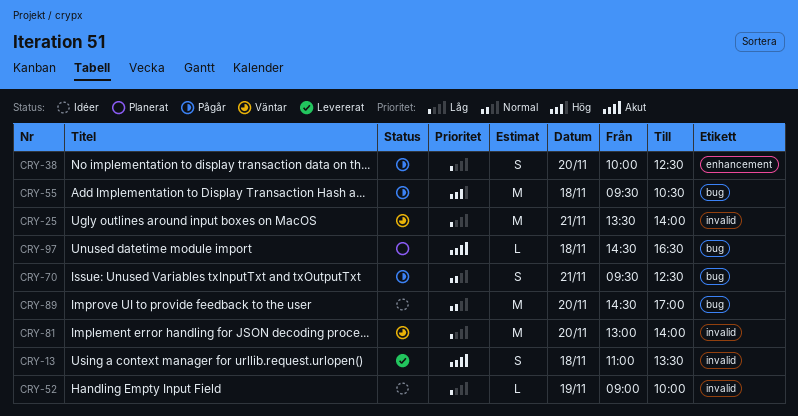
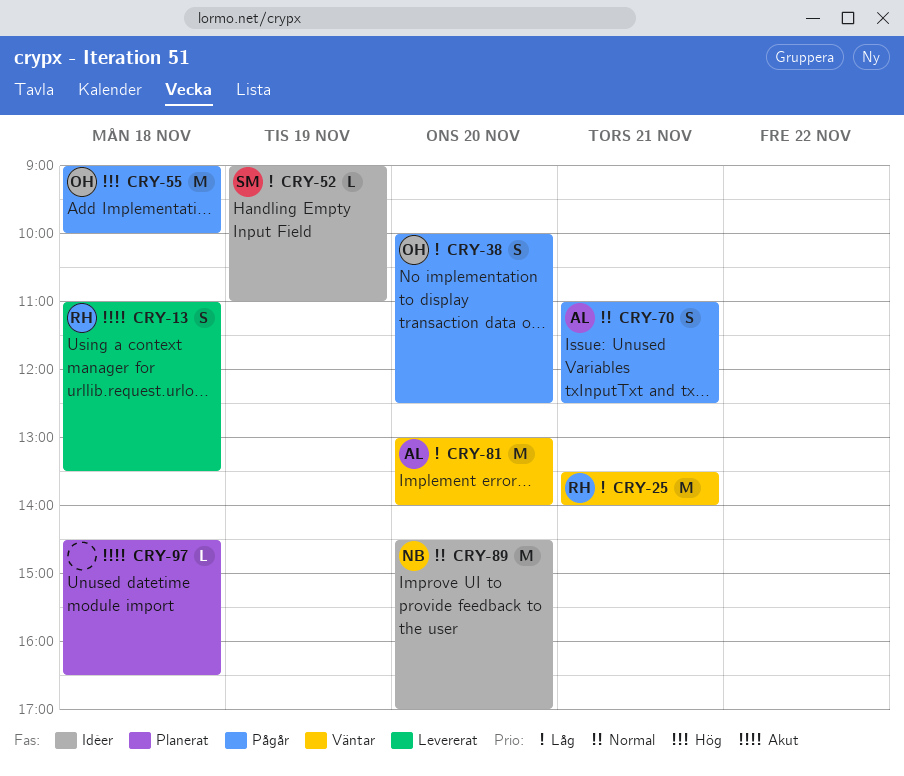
CRY-52, ends: 10:00 -> 11:00
CRY-55, begins: 09:30 -> 09:00
CRY-55, ends: 10:30 -> 10:00
CRY-70, begins: 09:30 -> 11:00

